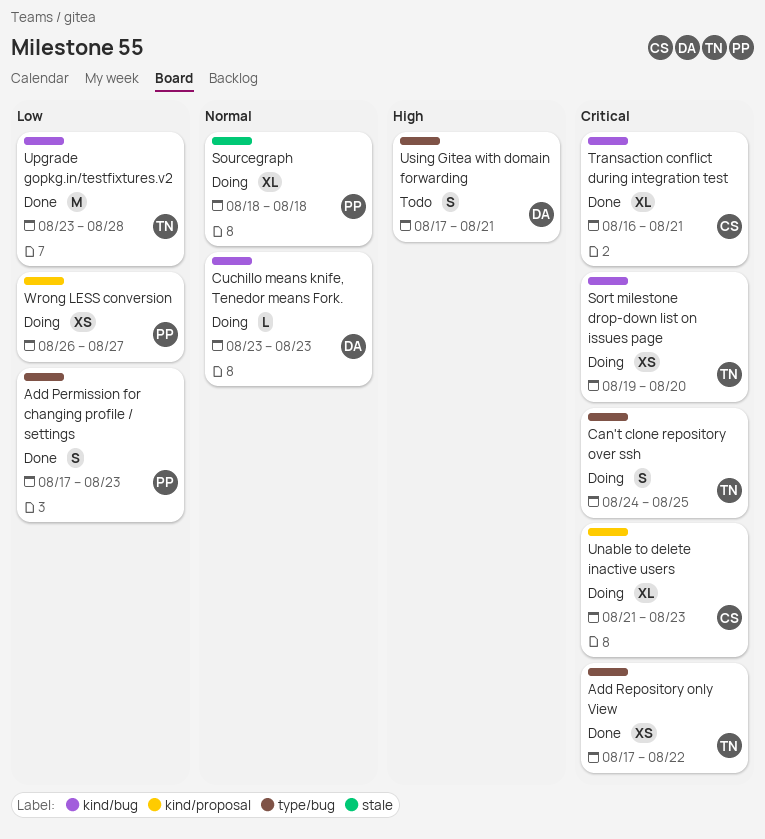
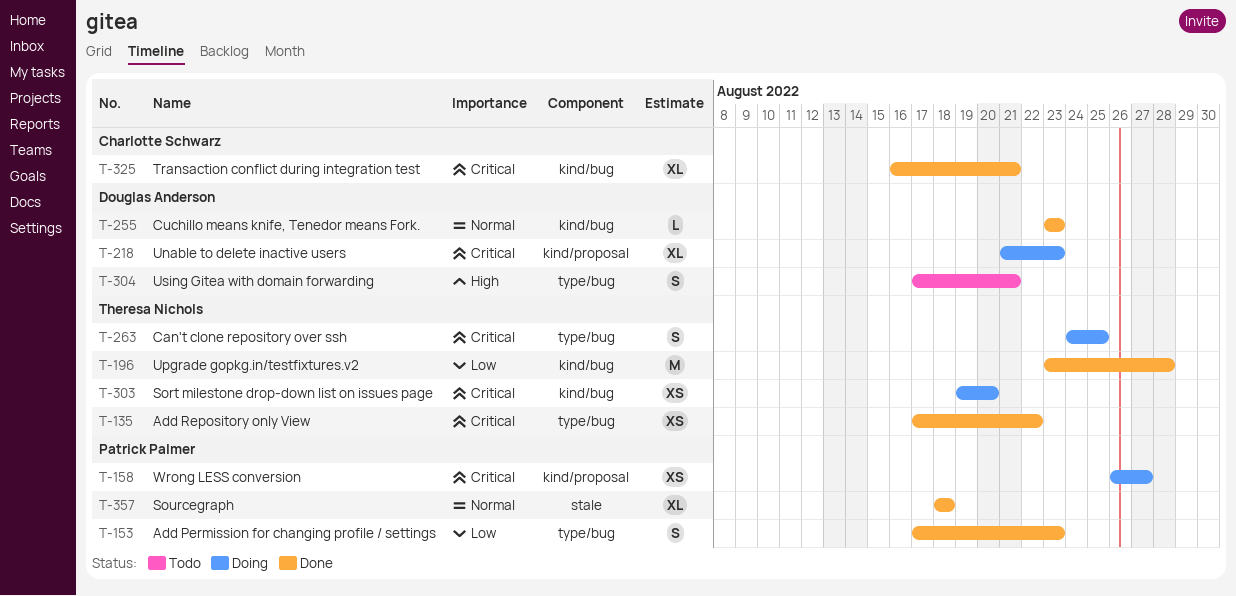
Cuchillo means knife, Tenedor means Fork., status: Doing -> Done
Sourcegraph, status: Doing -> Done
Unable to delete inactive users, owner: Charlotte Schwarz -> Douglas Anderson
Wrong LESS conversion, priority: Low -> Critical

